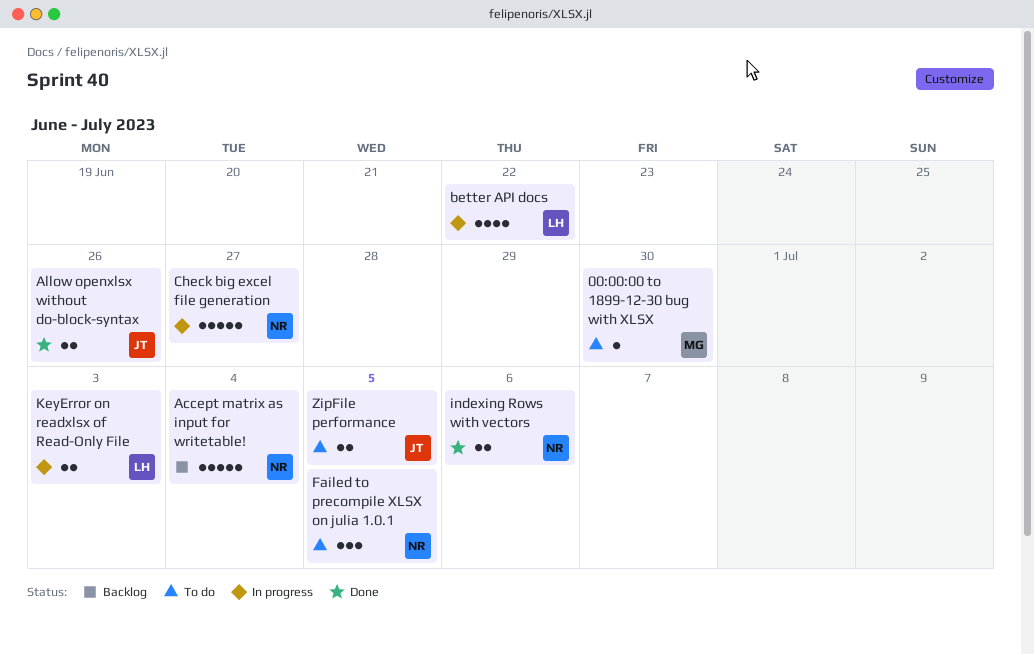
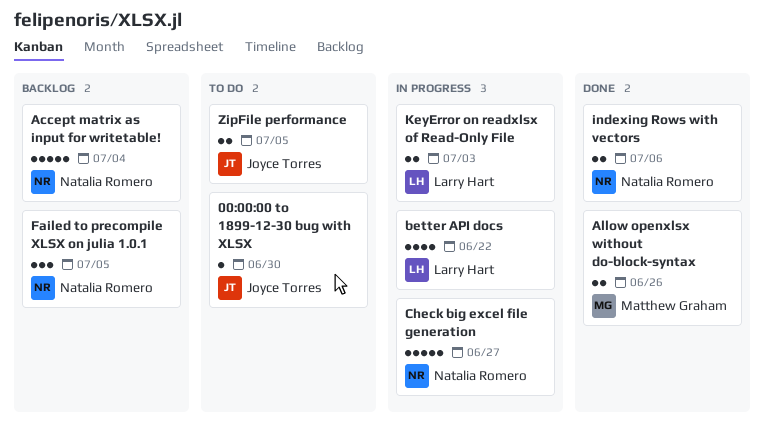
00:00:00 to 1899-12-30 bug with XLSX, owner: Matthew Graham -> Joyce Torres
Allow openxlsx without do-block-syntax, owner: Joyce Torres -> Matthew Graham
Failed to precompile XLSX on julia 1.0.1, status: To do -> Backlog

